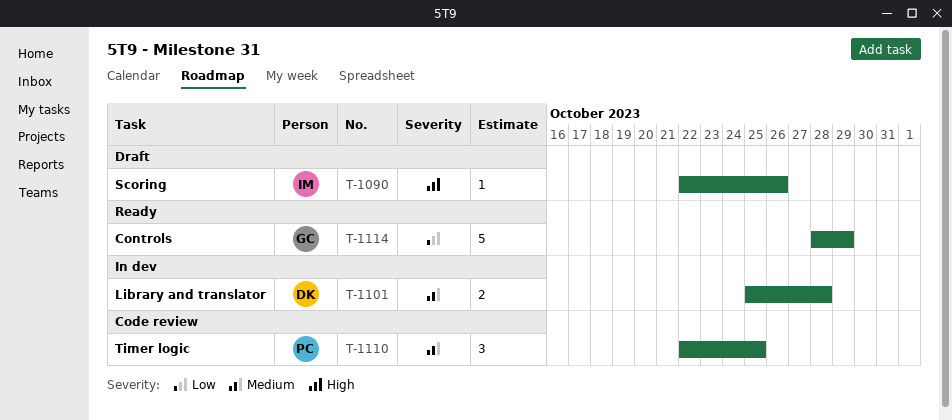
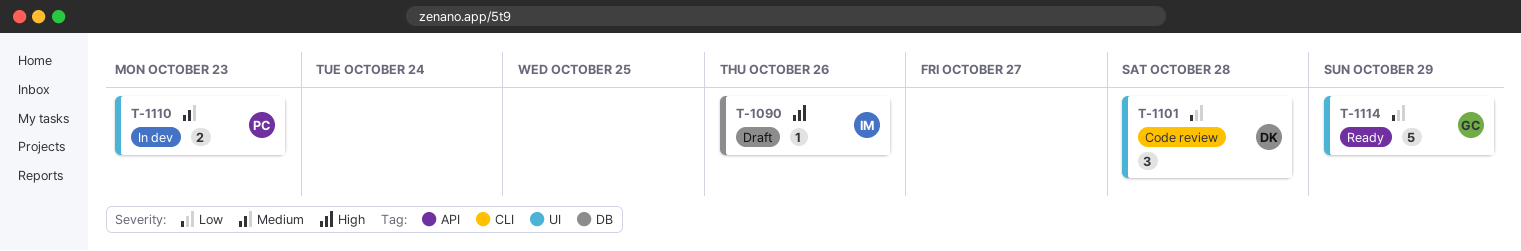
T-1101, status: In dev -> Code review
T-1101, priority: Medium -> Low
T-1101, estimate: 2 -> 3
T-1110, status: Code review -> In dev
T-1110, estimate: 3 -> 2
T-1110, due: Oct 25 -> Oct 23

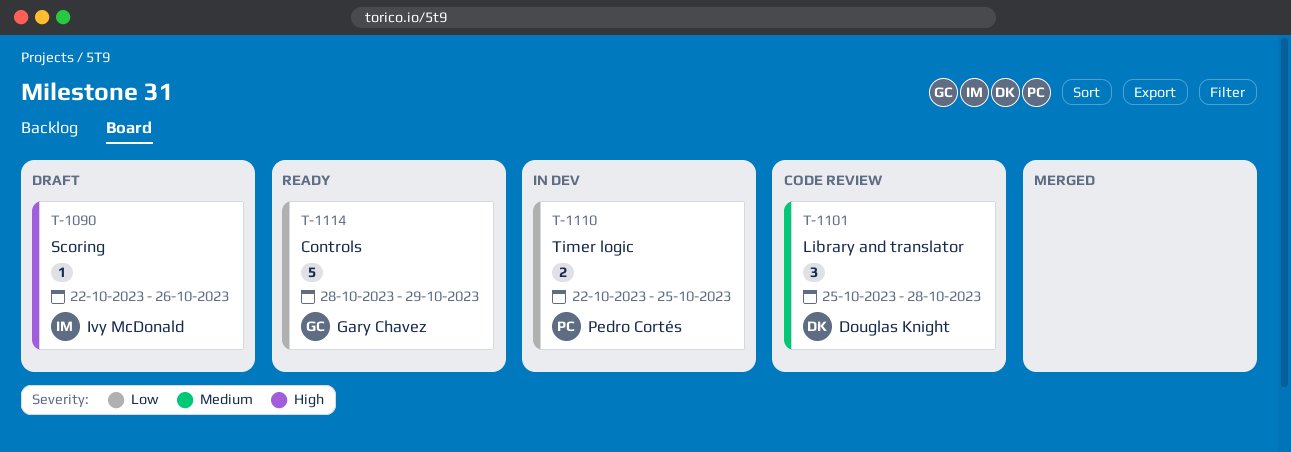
T-1101, priority: Low -> Medium
T-1110, priority: Medium -> Low
T-1110, due: Oct 23 -> Oct 25

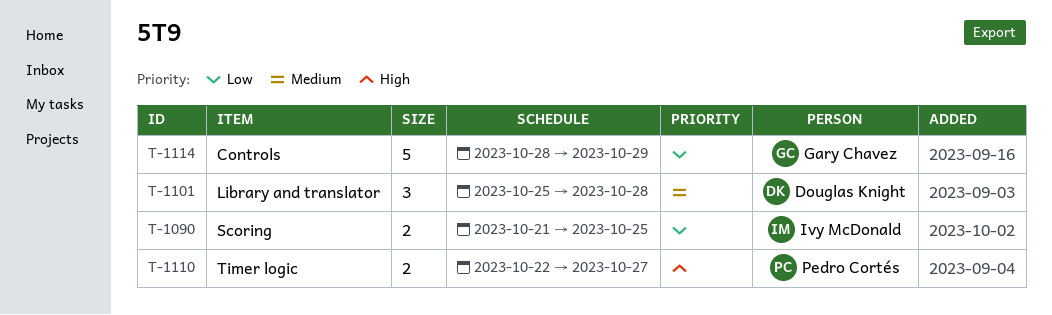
T-1090, priority: High -> Low
T-1090, estimate: 1 -> 2
T-1090, start: Oct 22 -> Oct 21
T-1090, due: Oct 26 -> Oct 25
T-1110, priority: Low -> High
T-1110, due: Oct 25 -> Oct 27

